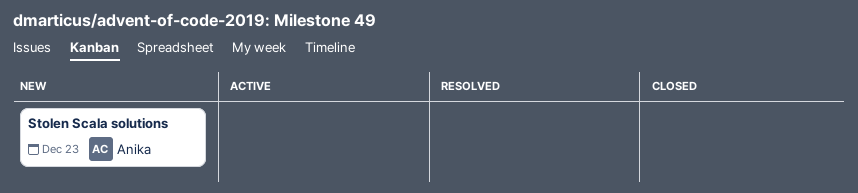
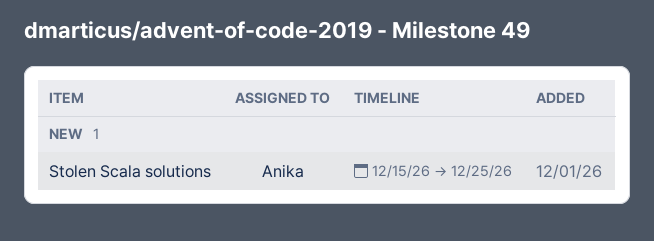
Stolen Scala solutions, due: Dec 23 -> Dec 25

